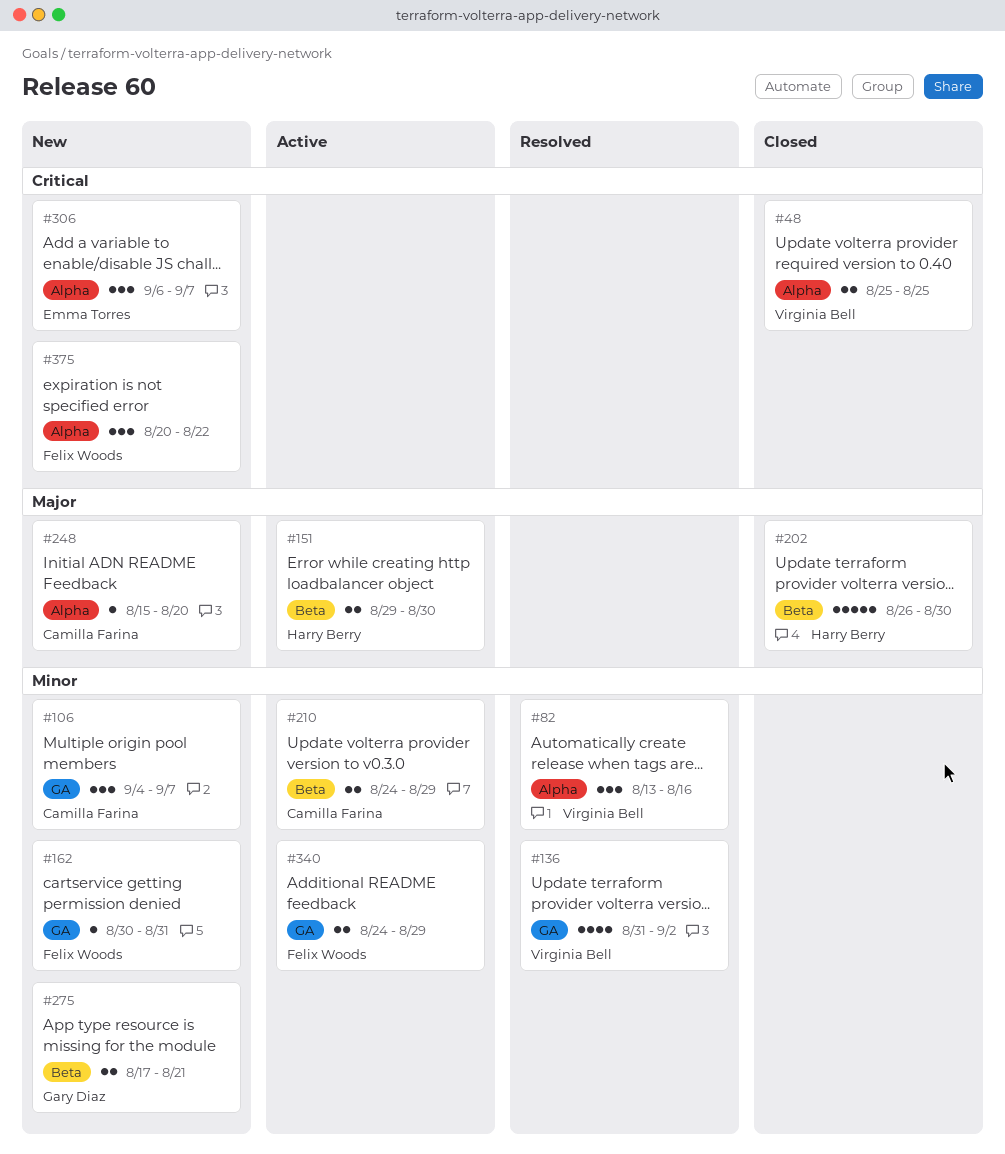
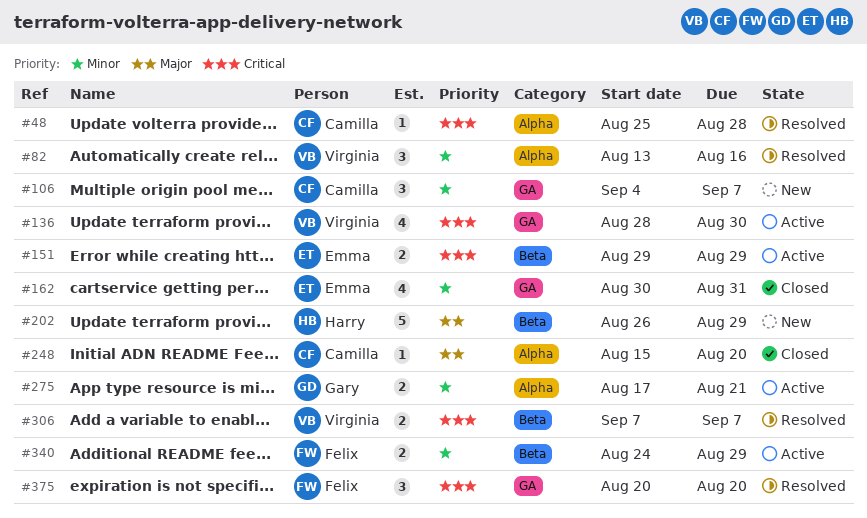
#48, status: Closed -> Resolved
#48, owner: Virginia Bell -> Camilla Farina
#48, estimate: 2 -> 1
#48, due: Aug 25 -> Aug 28
#136, status: Resolved -> Active
#136, priority: Minor -> Critical
#136, start: Aug 31 -> Aug 28
#136, due: Sep 2 -> Aug 30
#151, owner: Harry Berry -> Emma Torres
#151, priority: Major -> Critical
#151, due: Aug 30 -> Aug 29
#162, status: New -> Closed
#162, owner: Felix Woods -> Emma Torres
#162, estimate: 1 -> 4
#202, status: Closed -> New
#202, due: Aug 30 -> Aug 29
#210: present -> none
#248, status: New -> Closed
#275, status: New -> Active
#275, label: Beta -> Alpha
#306, status: New -> Resolved
#306, owner: Emma Torres -> Virginia Bell
#306, label: Alpha -> Beta
#306, estimate: 3 -> 2
#306, start: Sep 6 -> Sep 7
#340, label: GA -> Beta
#375, status: New -> Resolved
#375, label: Alpha -> GA
#375, due: Aug 22 -> Aug 20

